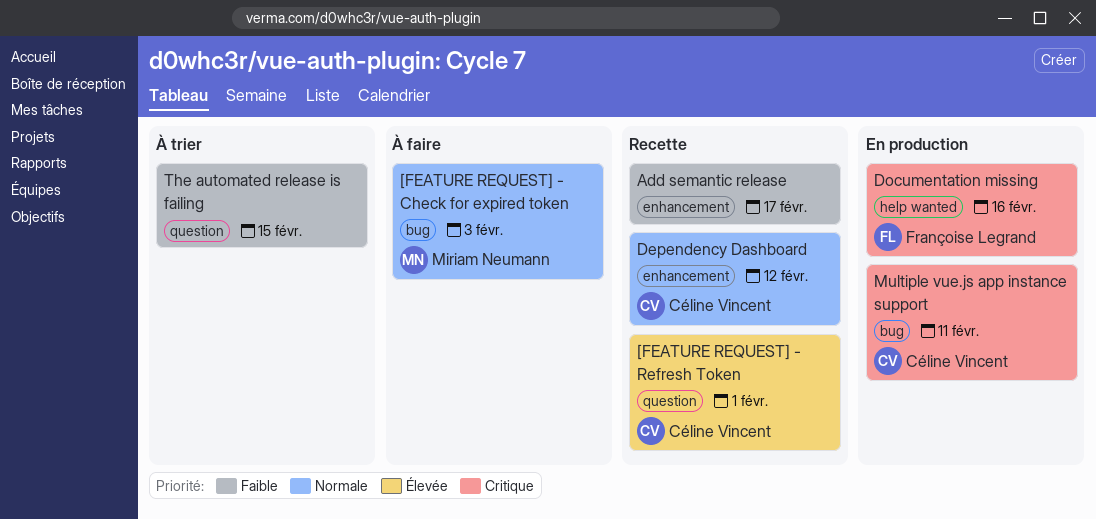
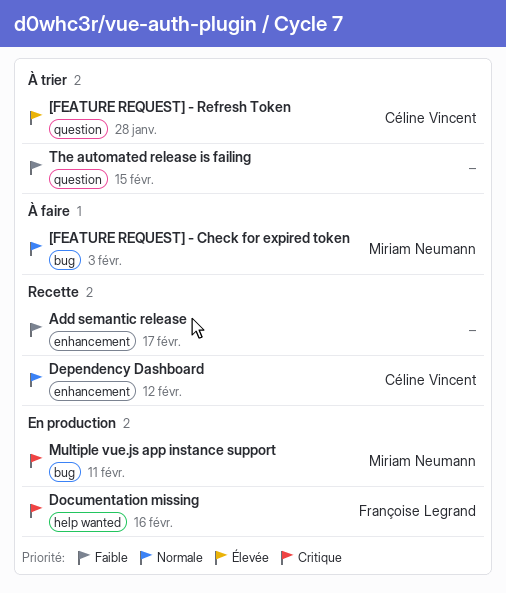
[FEATURE REQUEST] - Refresh Token, status: Recette -> À trier
[FEATURE REQUEST] - Refresh Token, due: Feb 1 -> Jan 28
Multiple vue.js app instance support, owner: Céline Vincent -> Miriam Neumann

